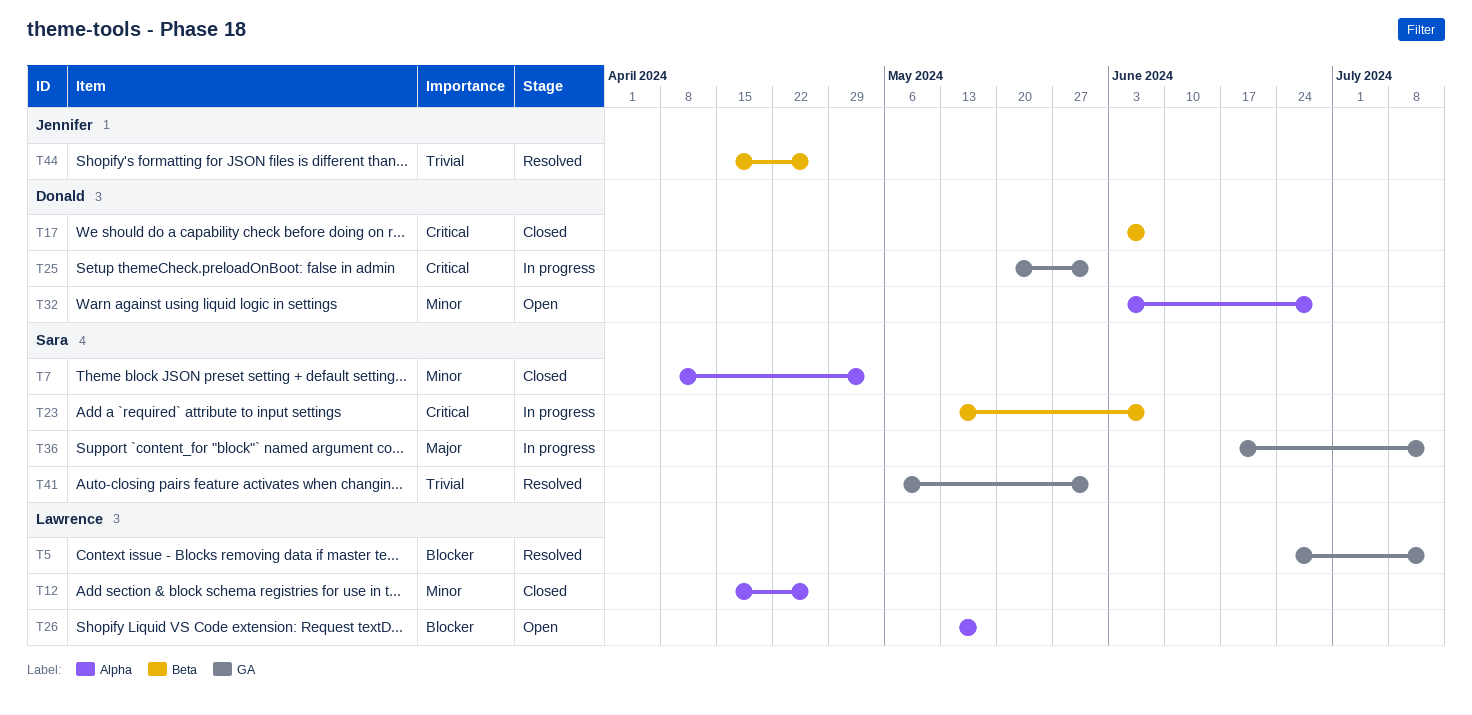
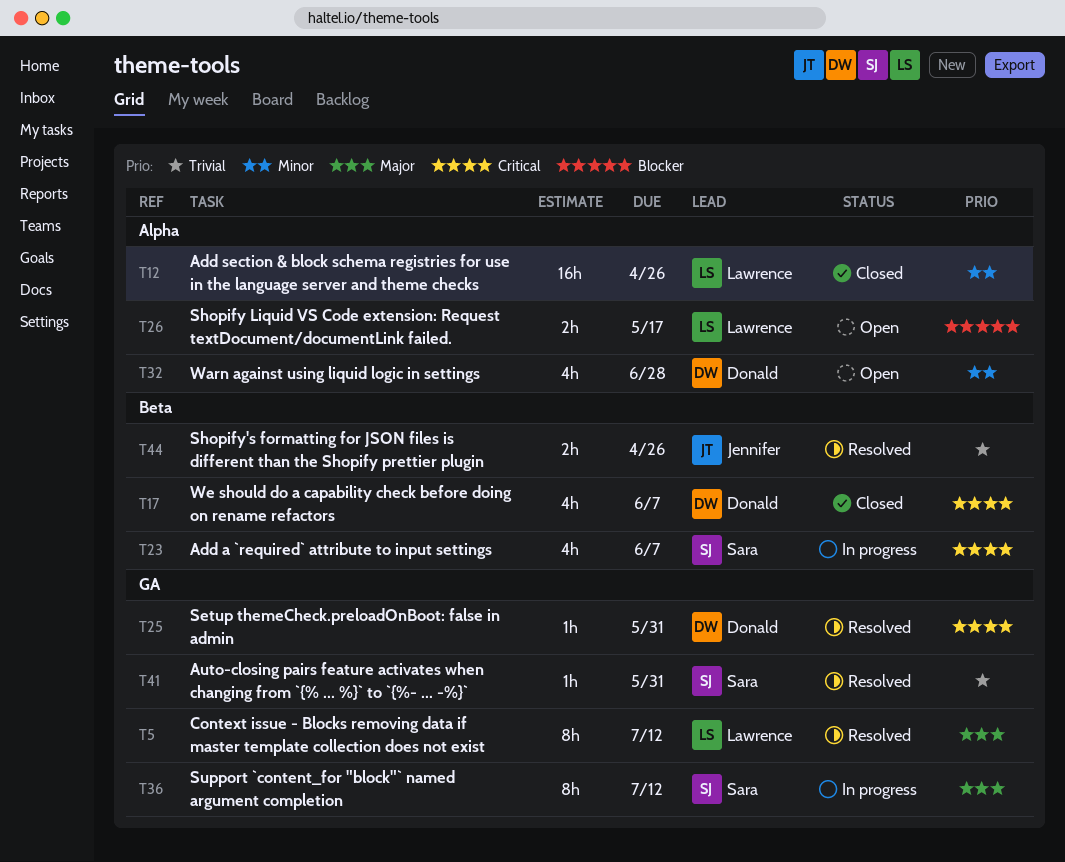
T5, priority: Blocker -> Major
T7: present -> none
T25, status: In progress -> Resolved

